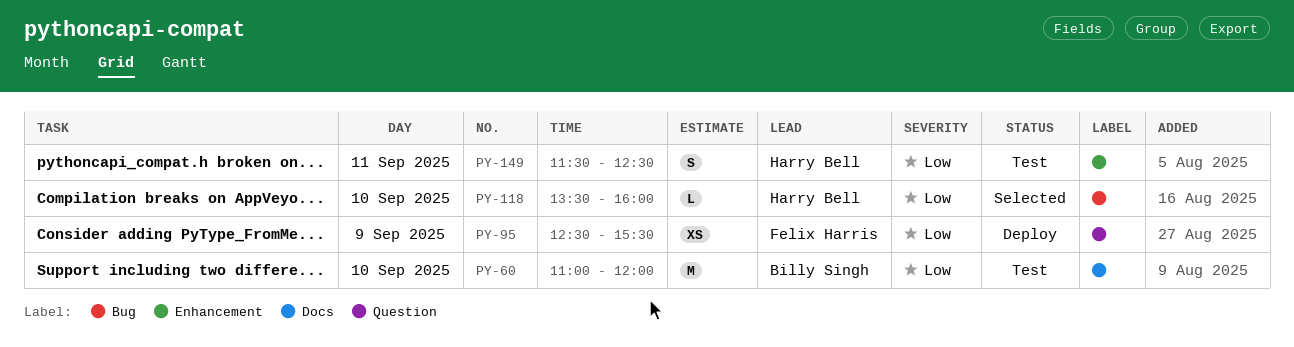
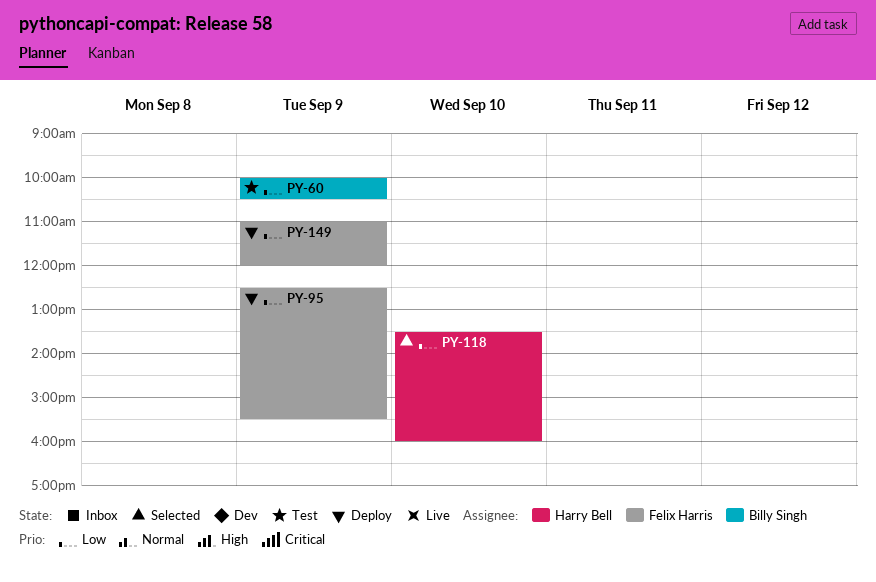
PY-60, day: Sep 10 -> Sep 9
PY-60, begins: 11:00 -> 10:00
PY-60, ends: 12:00 -> 10:30
PY-149, status: Test -> Deploy
PY-149, owner: Harry Bell -> Felix Harris
PY-149, day: Sep 11 -> Sep 9
PY-149, begins: 11:30 -> 11:00
PY-149, ends: 12:30 -> 12:00

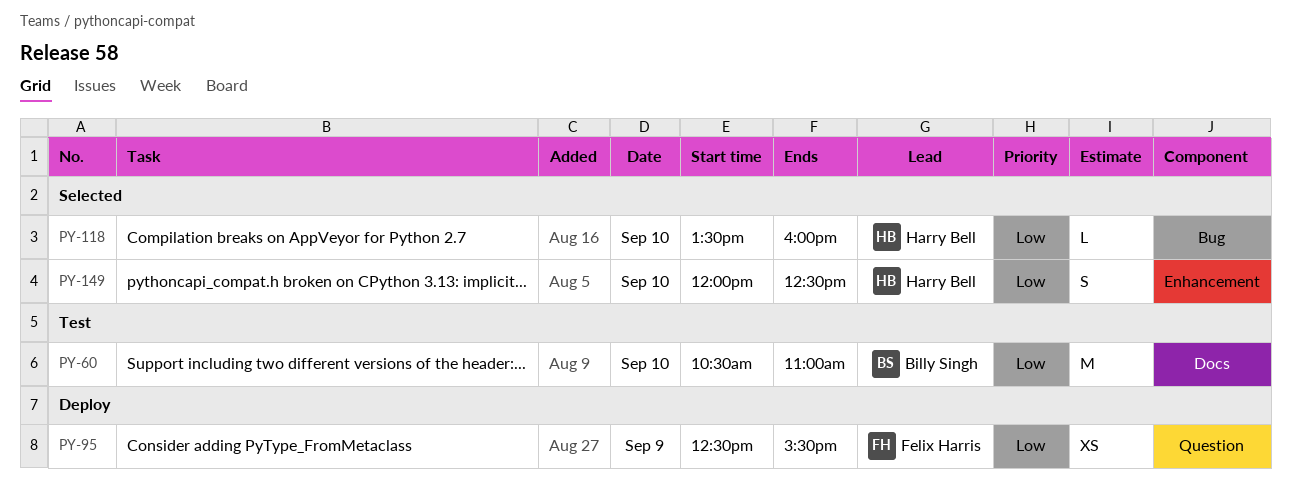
PY-60, day: Sep 9 -> Sep 10
PY-60, begins: 10:00 -> 10:30
PY-60, ends: 10:30 -> 11:00
PY-149, status: Deploy -> Selected
PY-149, owner: Felix Harris -> Harry Bell
PY-149, day: Sep 9 -> Sep 10
PY-149, begins: 11:00 -> 12:00
PY-149, ends: 12:00 -> 12:30

